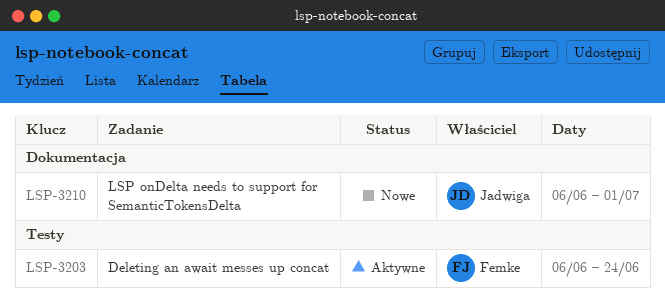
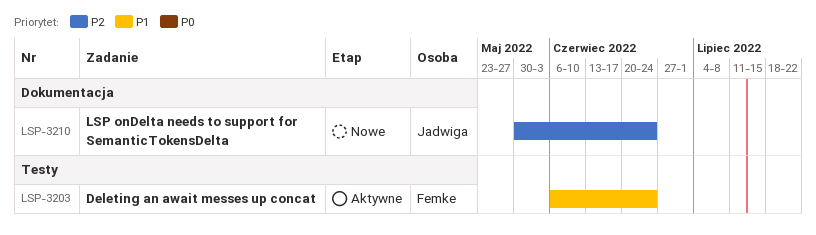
LSP-3210, start: Jun 6 -> May 30
LSP-3210, due: Jul 1 -> Jun 24

